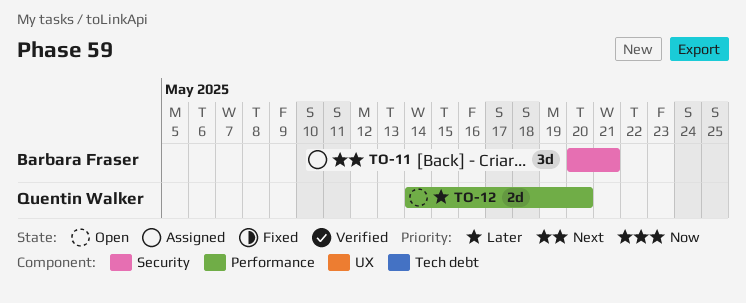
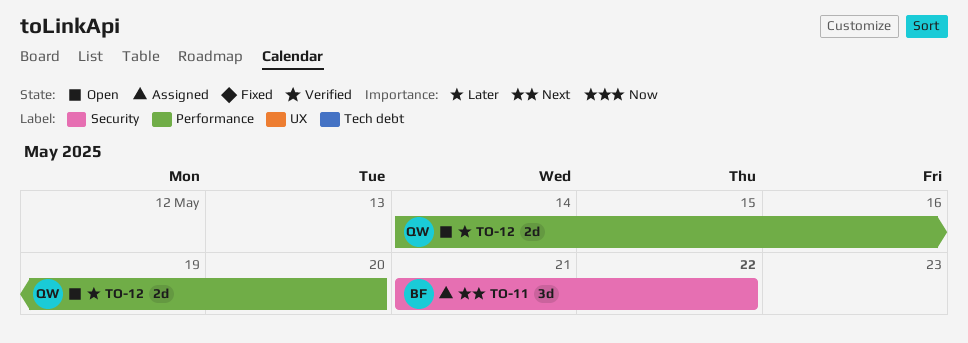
TO-11, start: May 20 -> May 21
TO-11, due: May 21 -> May 22

